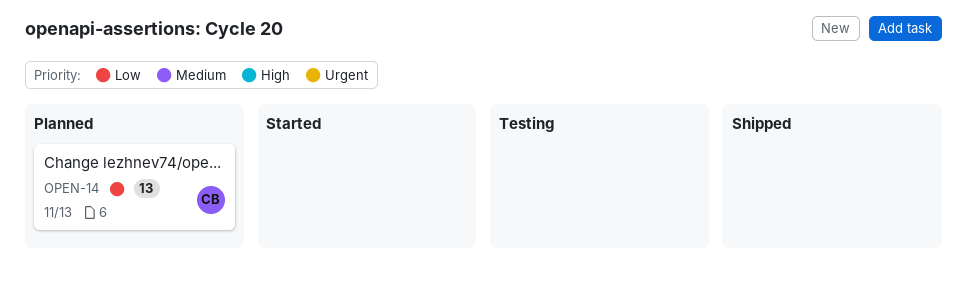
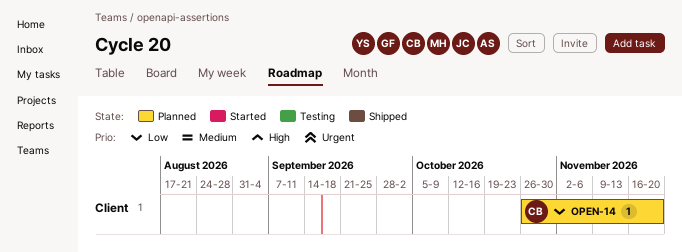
OPEN-14, estimate: 13 -> 1
OPEN-14, due: Nov 13 -> Nov 20

